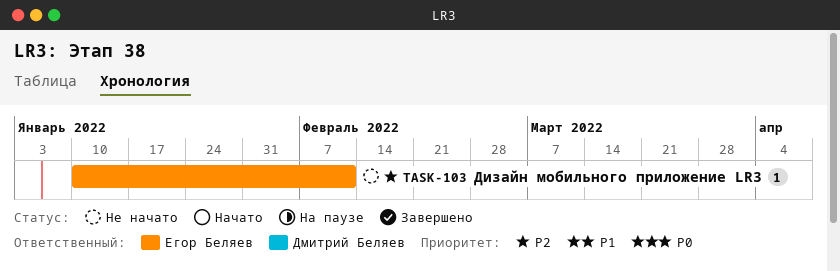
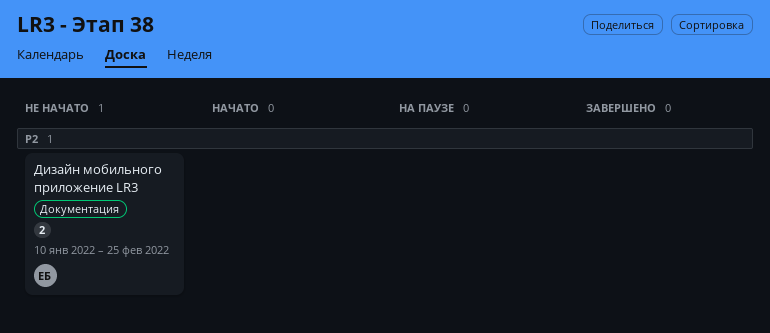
Дизайн мобильного приложение LR3, estimate: 1 -> 2
Дизайн мобильного приложение LR3, due: Feb 11 -> Feb 25

